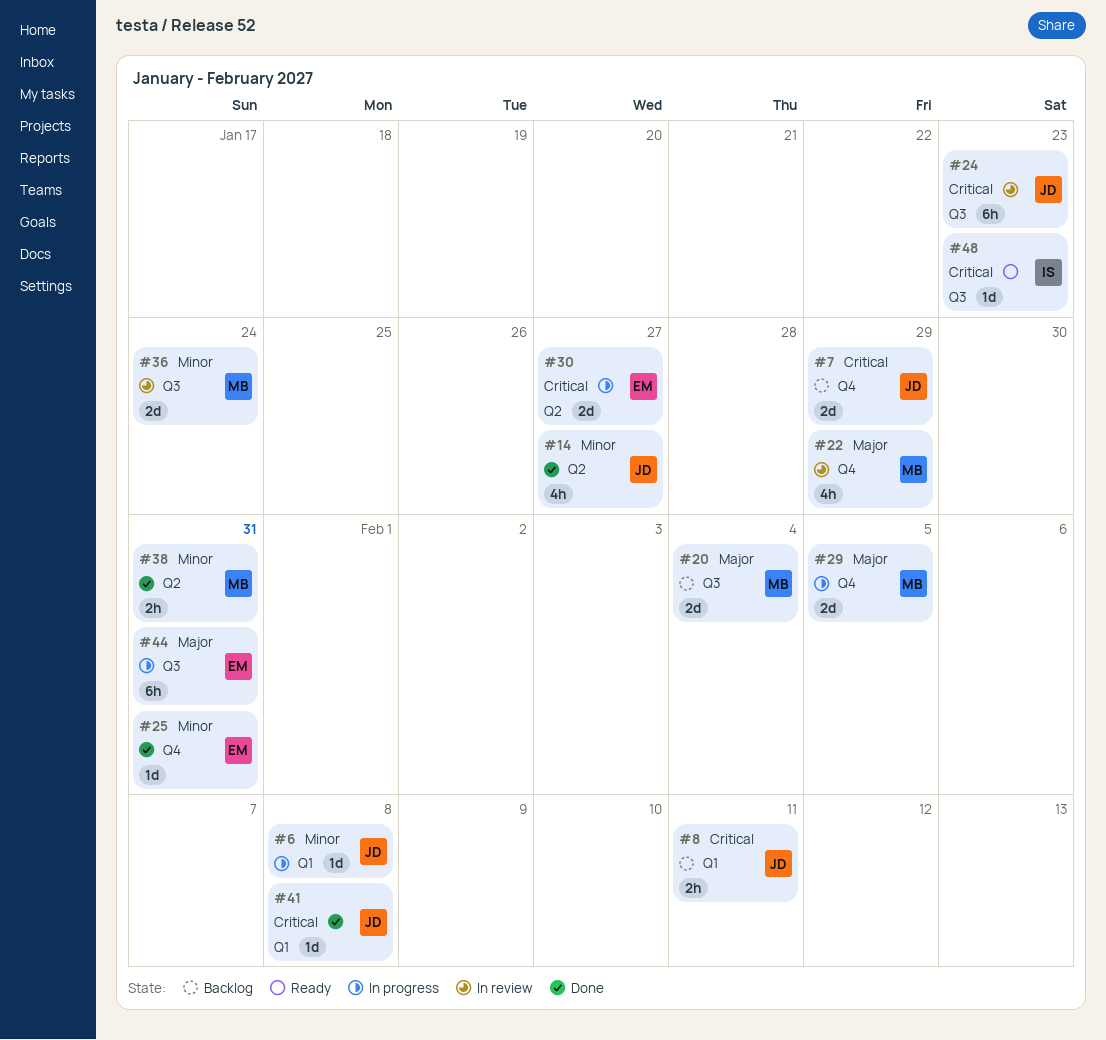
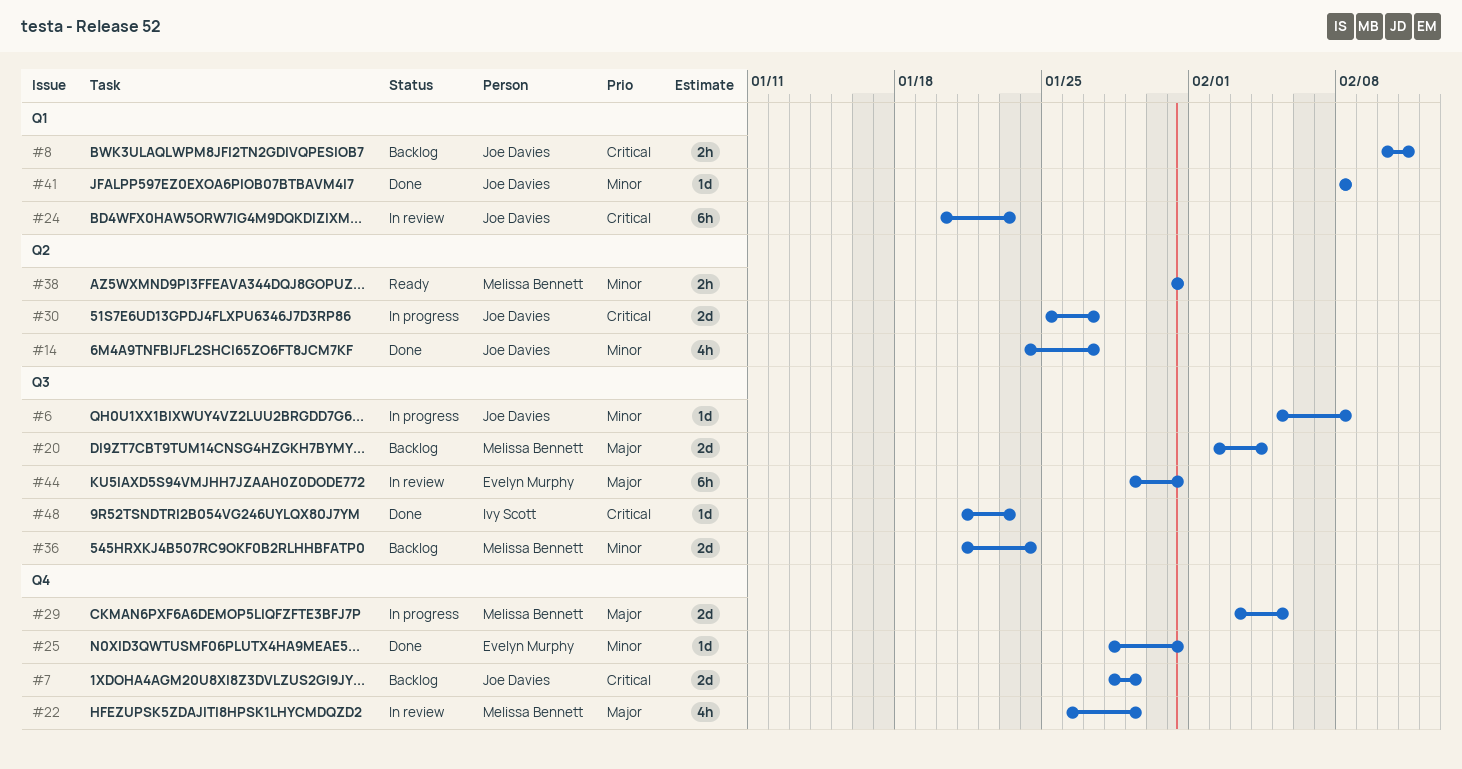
#6, label: Q1 -> Q3
#24, label: Q3 -> Q1
#30, owner: Evelyn Murphy -> Joe Davies
#36, status: In review -> Backlog
#38, status: Done -> Ready
#41, priority: Critical -> Minor
#44, status: In progress -> In review
#48, status: Ready -> Done

